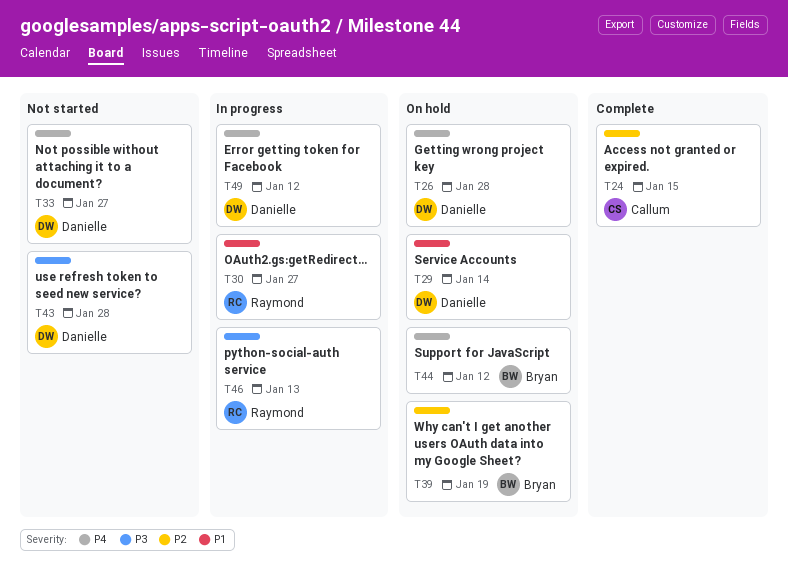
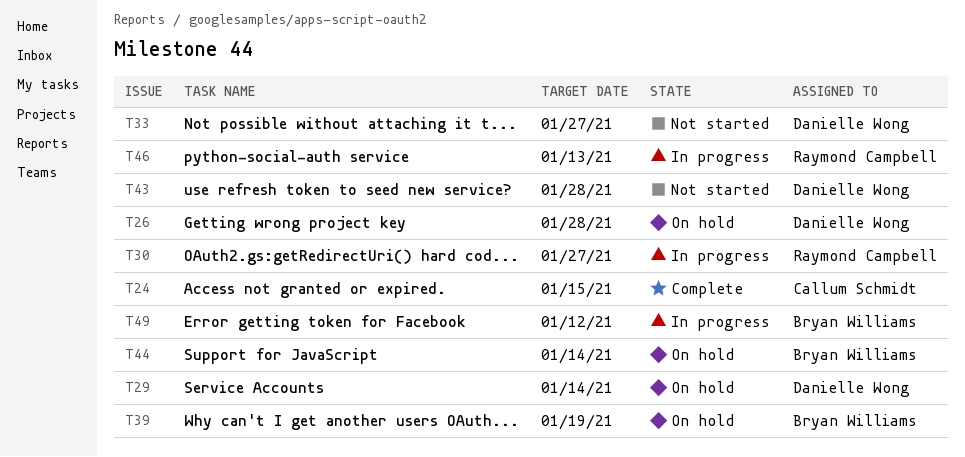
T44, due: Jan 12 -> Jan 14
T49, owner: Danielle Wong -> Bryan Williams

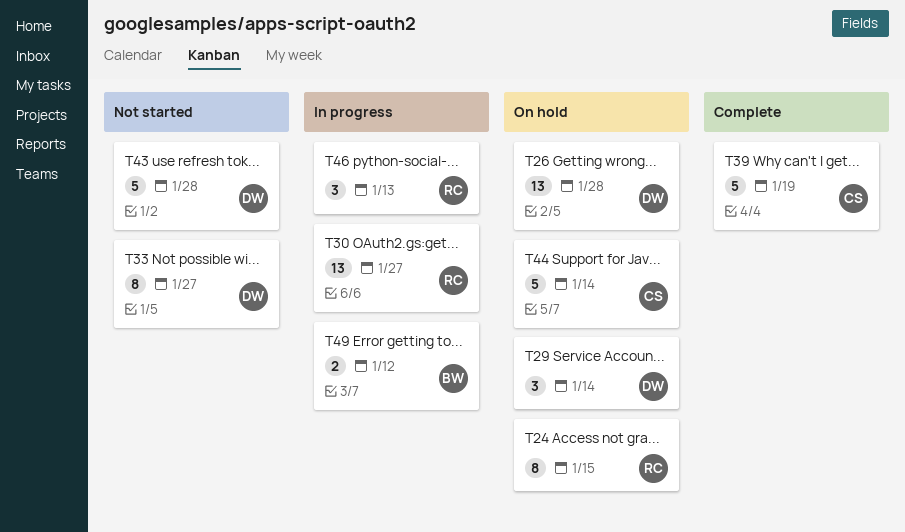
T24, status: Complete -> On hold
T24, owner: Callum Schmidt -> Raymond Campbell
T39, status: On hold -> Complete
T39, owner: Bryan Williams -> Callum Schmidt
T44, owner: Bryan Williams -> Callum Schmidt

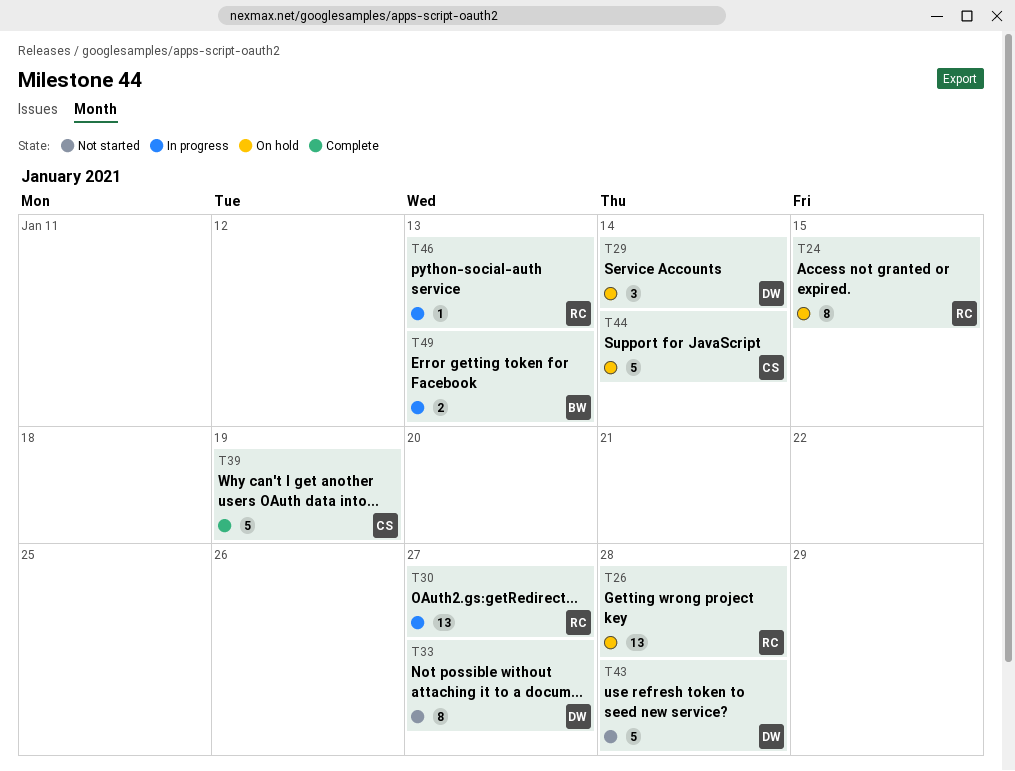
T26, owner: DW -> RC
T46, estimate: 3 -> 1
T49, due: Jan 12 -> Jan 13

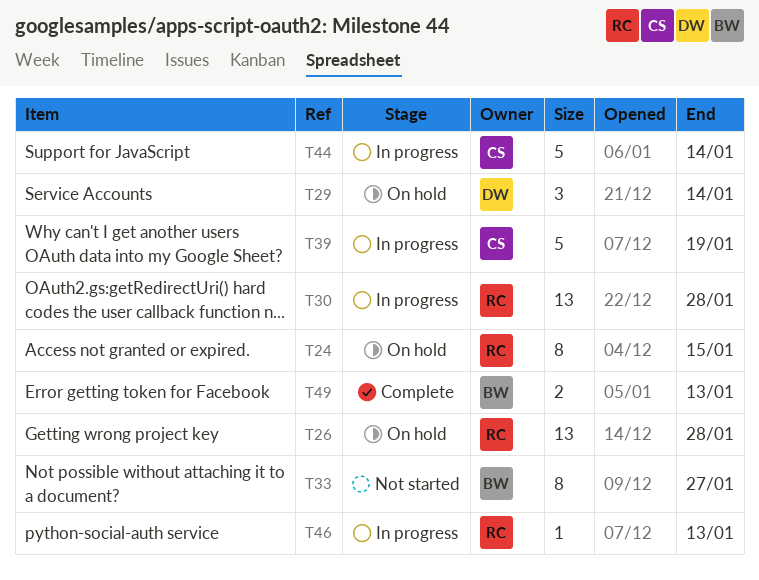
T30, due: Jan 27 -> Jan 28
T33, owner: DW -> BW
T39, status: Complete -> In progress
T43: present -> none
T44, status: On hold -> In progress
T49, status: In progress -> Complete

